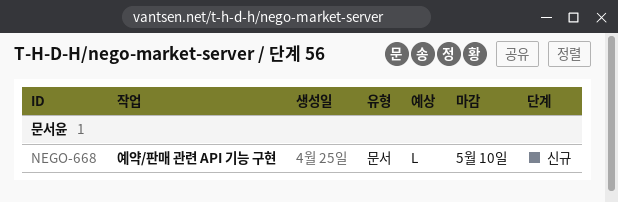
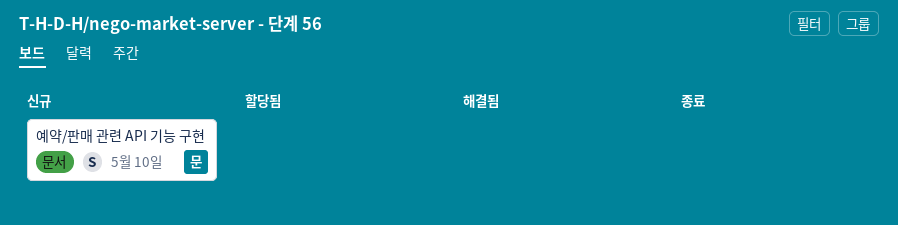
예약/판매 관련 API 기능 구현, estimate: L -> S

